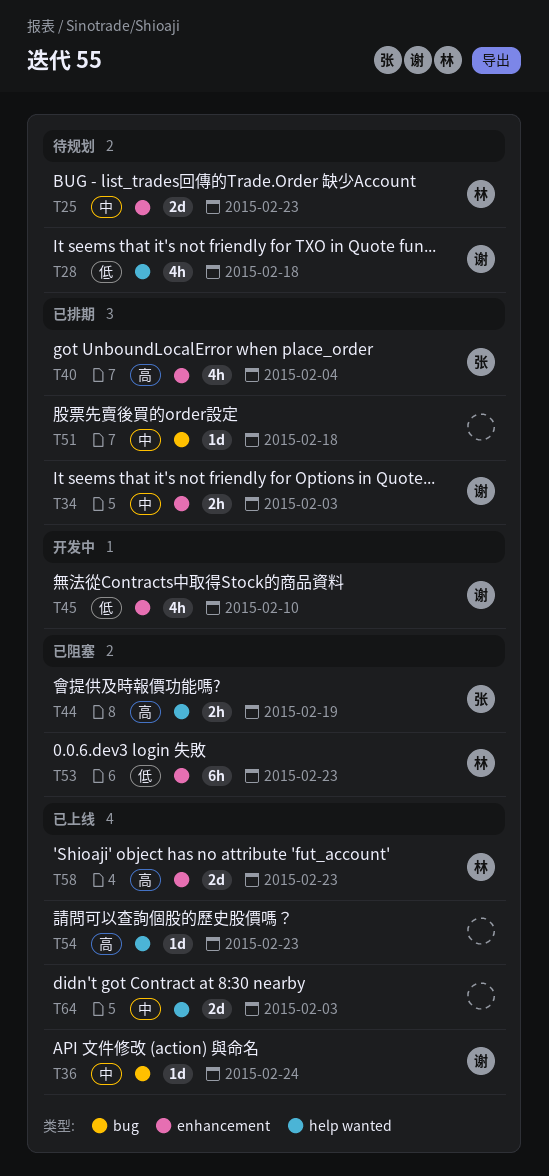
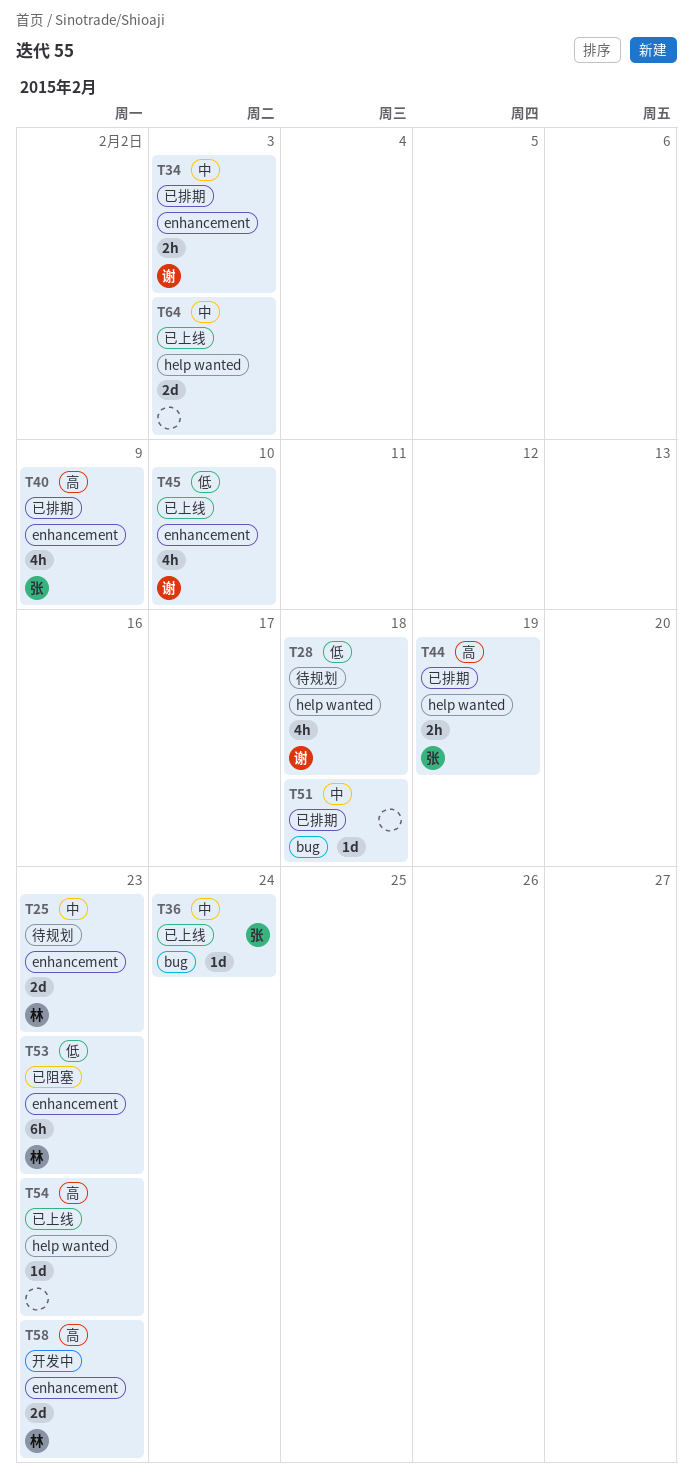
T36, owner: 谢 -> 张
T40, due: Feb 4 -> Feb 9
T44, status: 已阻塞 -> 已排期
T45, status: 开发中 -> 已上线
T58, status: 已上线 -> 开发中

